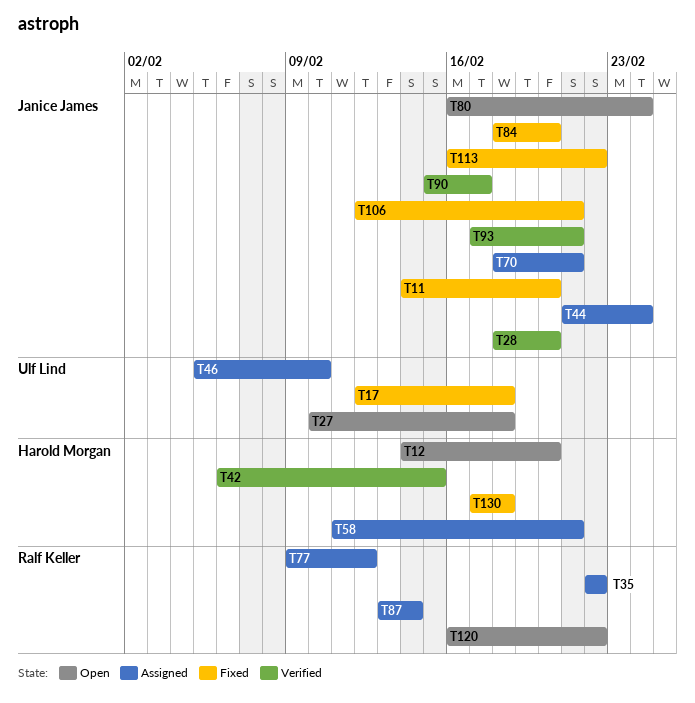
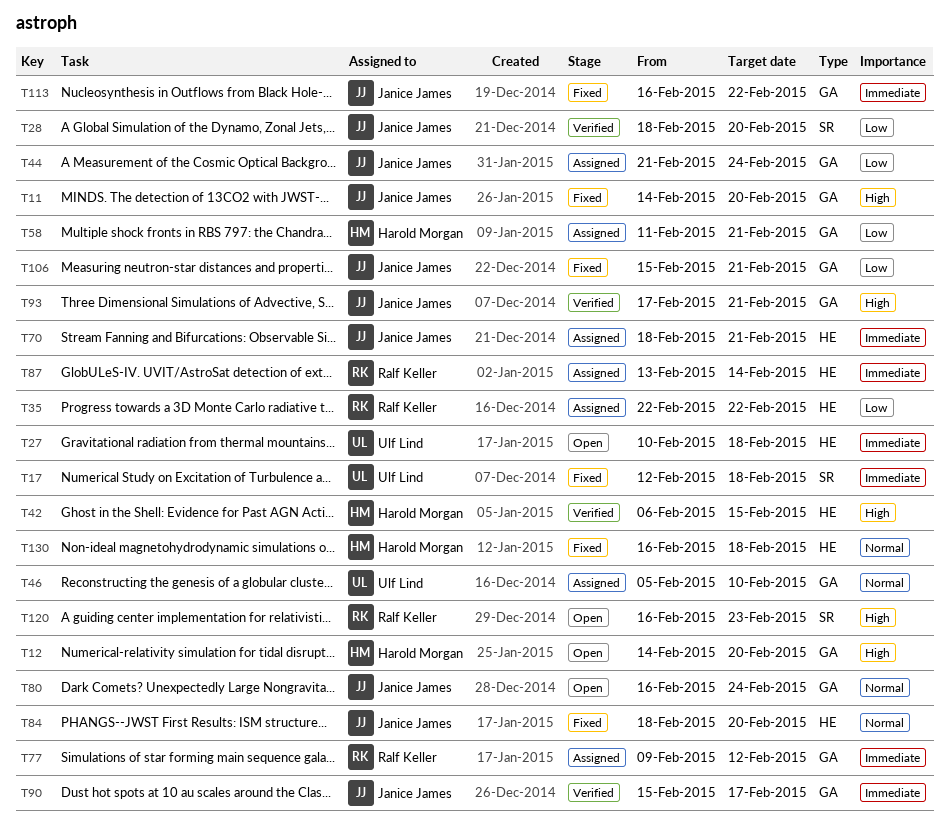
T106, start: Feb 12 -> Feb 15
T120, due: Feb 22 -> Feb 23
T130, start: Feb 17 -> Feb 16

